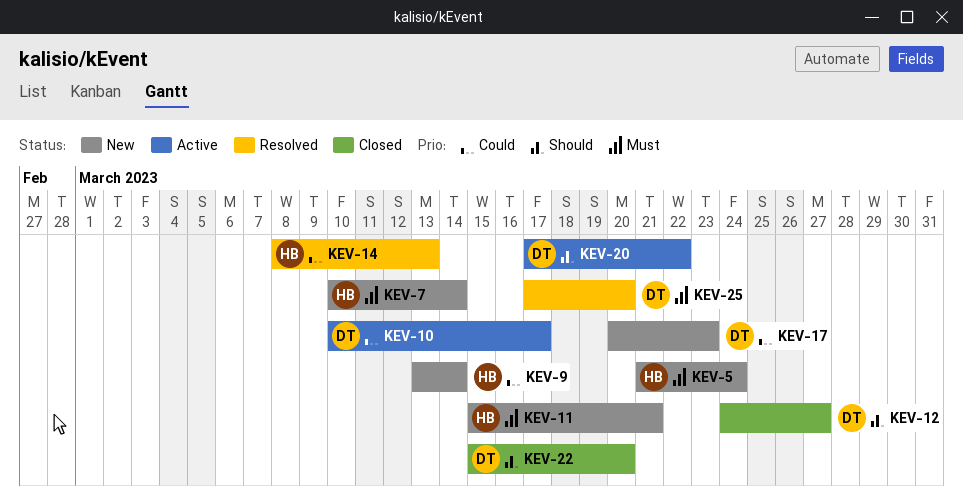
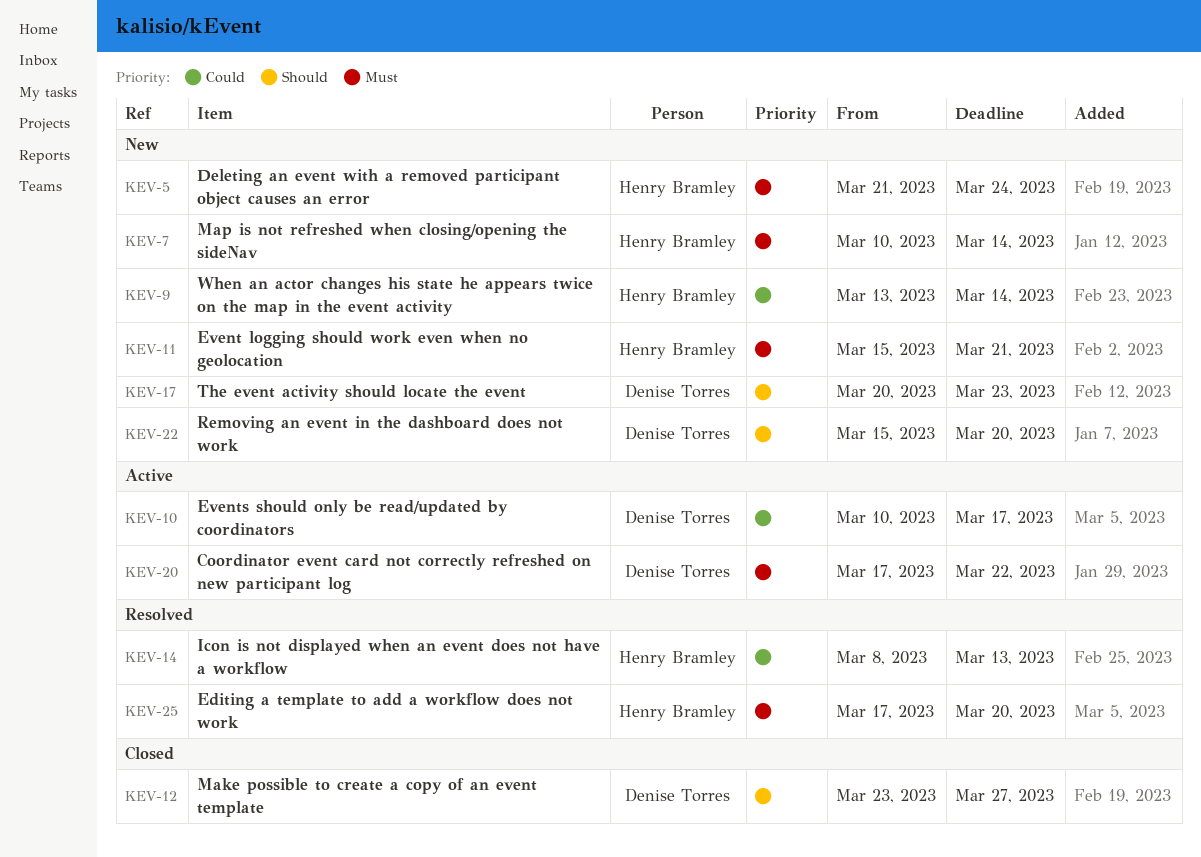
KEV-12, start: Mar 24 -> Mar 23
KEV-17, priority: Could -> Should
KEV-20, priority: Should -> Must
KEV-22, status: Closed -> New
KEV-25, owner: Denise Torres -> Henry Bramley

